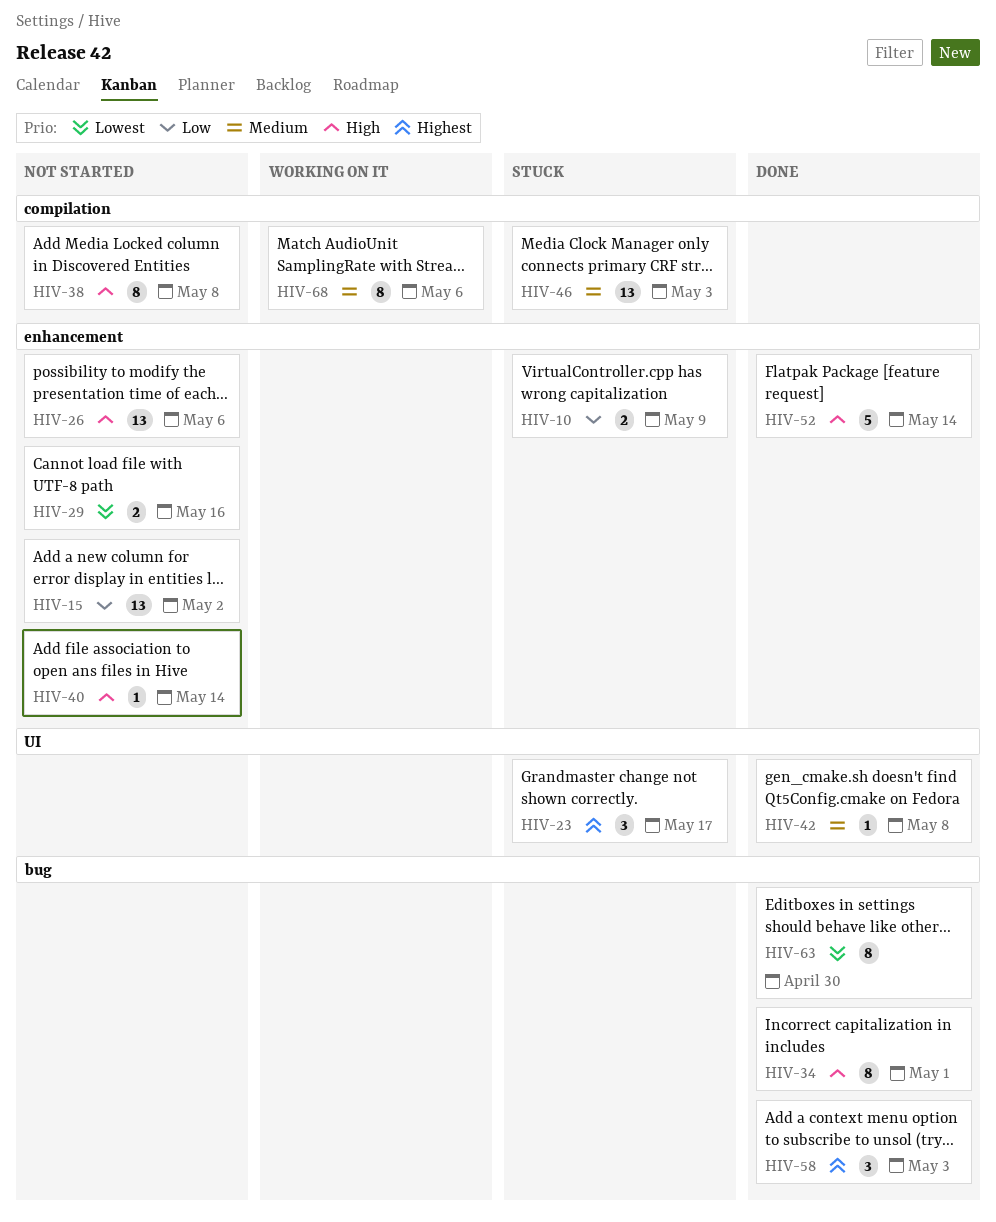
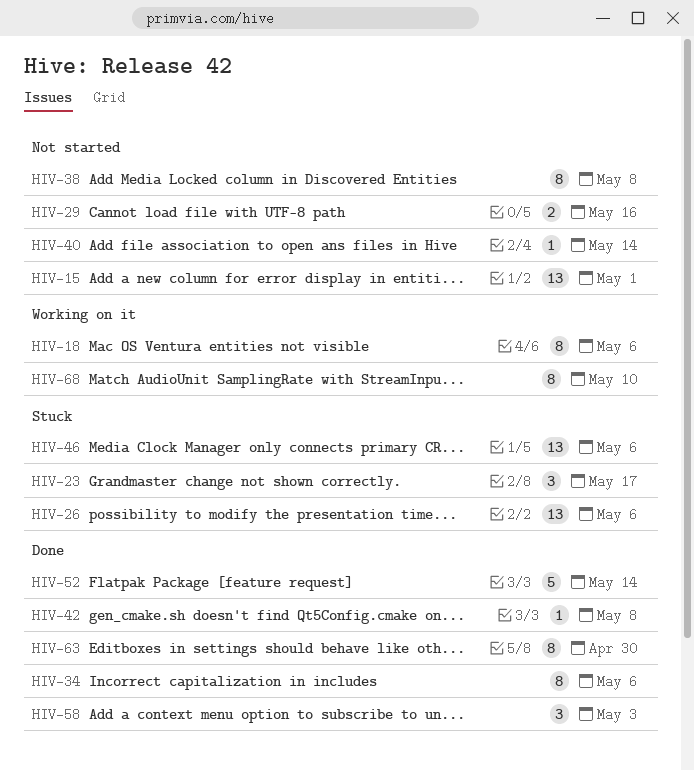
HIV-10: present -> none
HIV-15, due: May 2 -> May 1
HIV-18: none -> present
HIV-26, status: Not started -> Stuck
HIV-34, due: May 1 -> May 6
HIV-46, due: May 3 -> May 6
HIV-68, due: May 6 -> May 10

